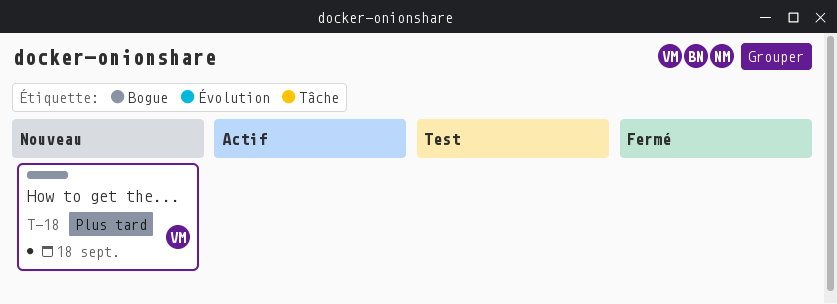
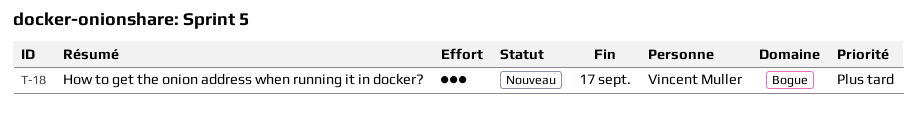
T-18, estimate: 1 -> 3
T-18, due: Sep 18 -> Sep 17

